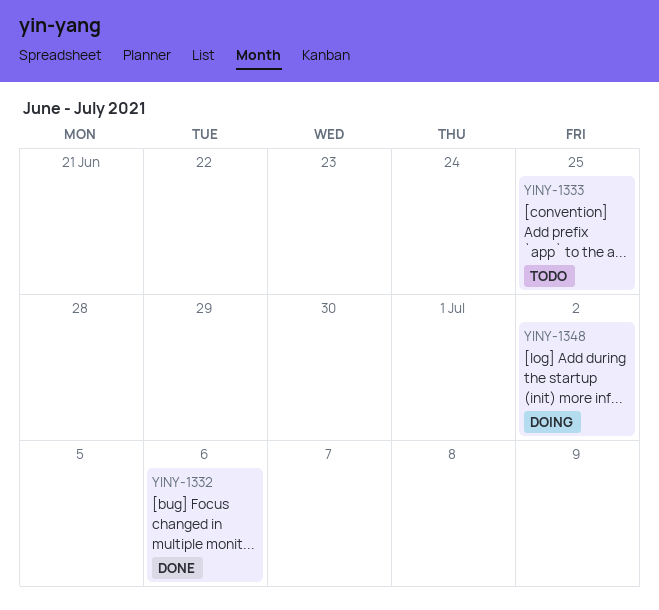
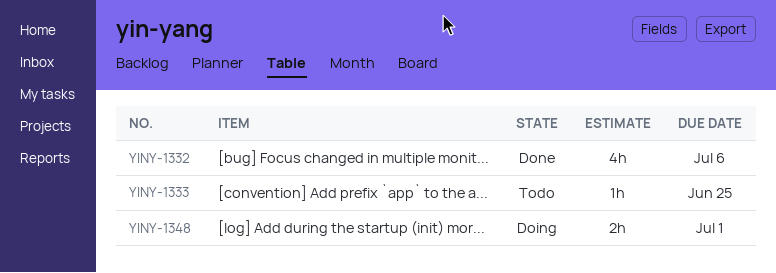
YINY-1348, due: Jul 2 -> Jul 1

